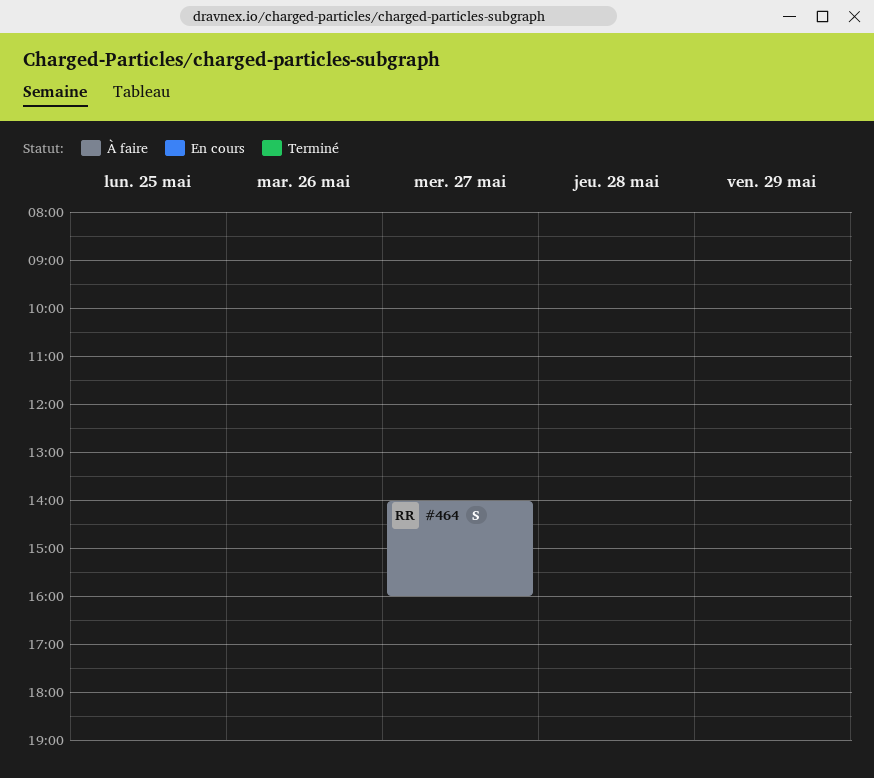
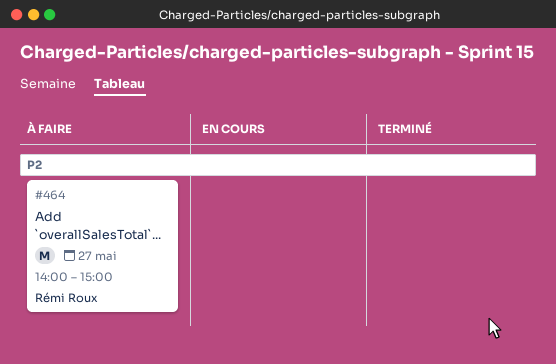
#464, estimate: S -> M
#464, ends: 16:00 -> 15:00

